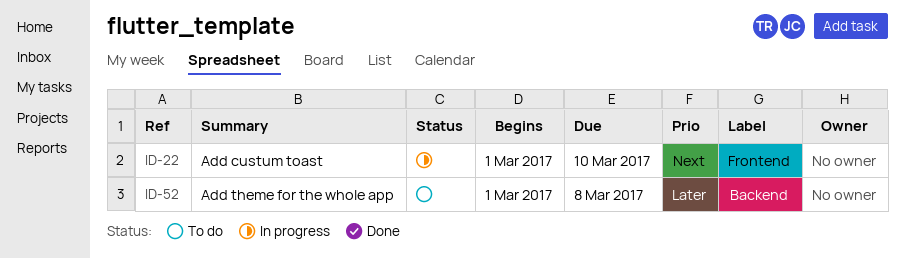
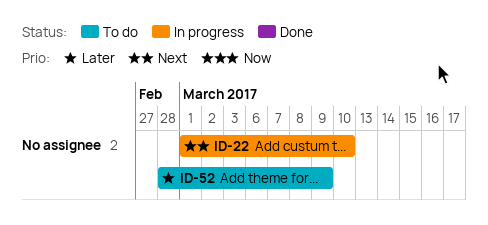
ID-52, start: Mar 1 -> Feb 28
ID-52, due: Mar 8 -> Mar 9

